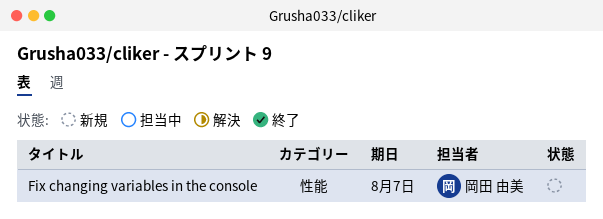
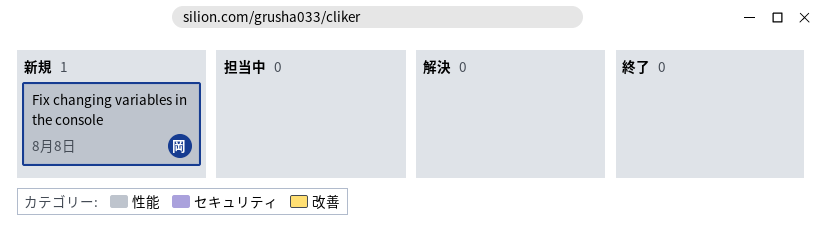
Fix changing variables in the console, due: Aug 7 -> Aug 8

